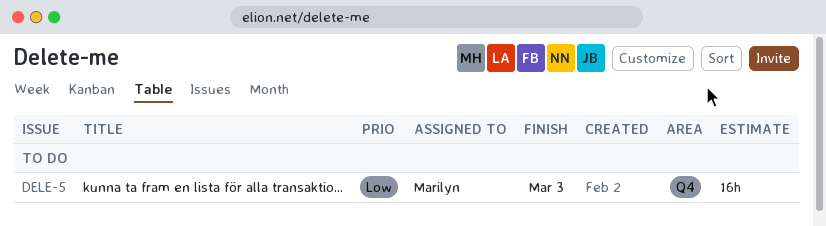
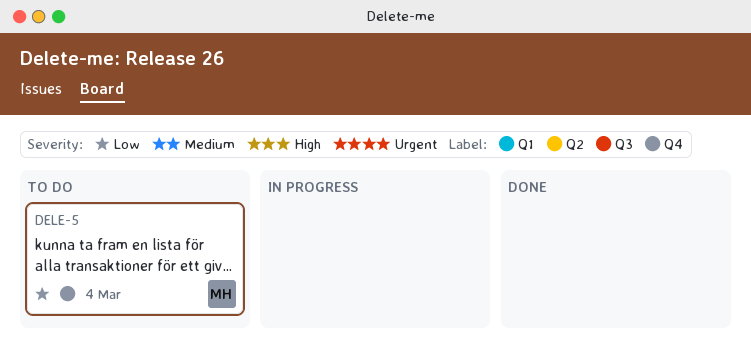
DELE-5, due: Mar 3 -> Mar 4

